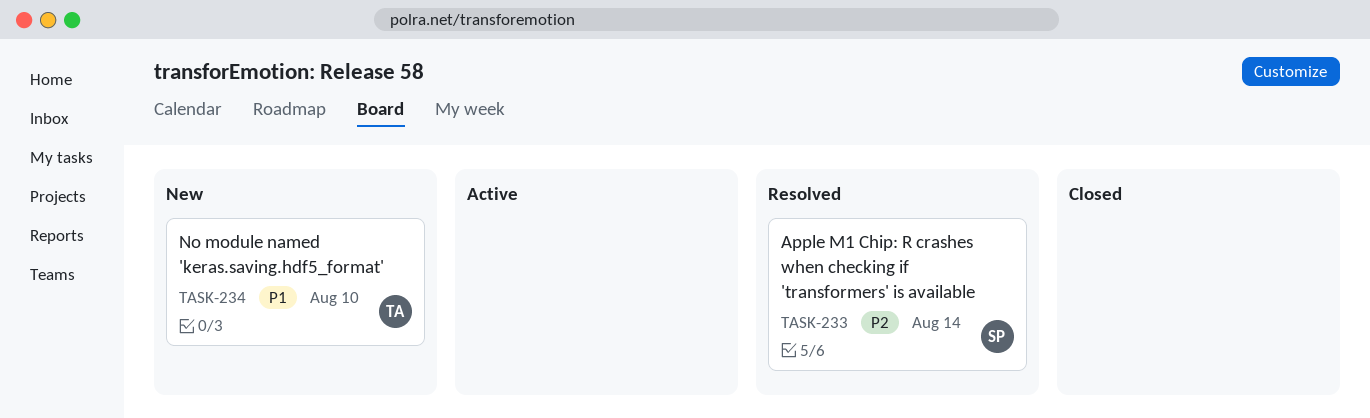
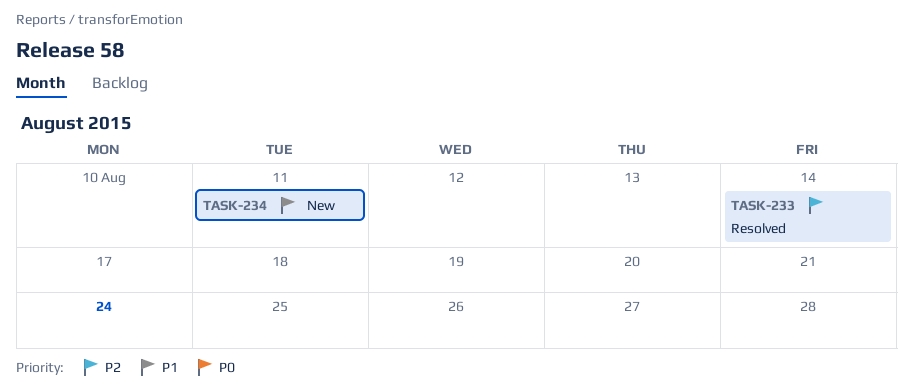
TASK-234, due: Aug 10 -> Aug 11

